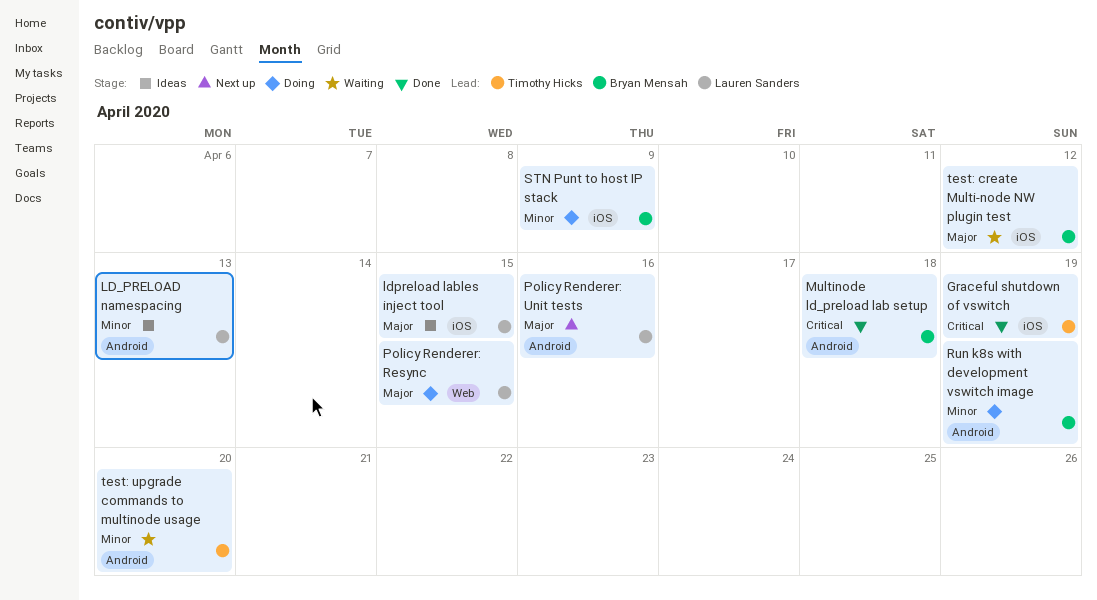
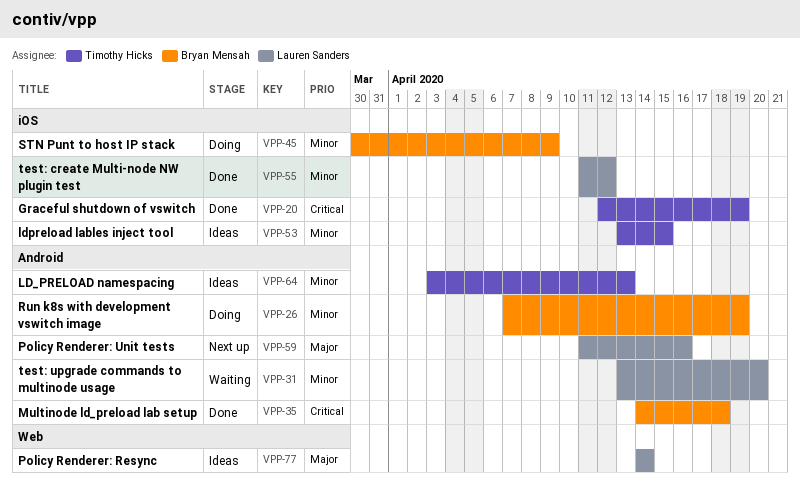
LD_PRELOAD namespacing, owner: Lauren Sanders -> Timothy Hicks
ldpreload lables inject tool, owner: Lauren Sanders -> Timothy Hicks
ldpreload lables inject tool, priority: Major -> Minor
Policy Renderer: Resync, status: Doing -> Ideas
Policy Renderer: Resync, due: Apr 15 -> Apr 14
test: create Multi-node NW plugin test, status: Waiting -> Done
test: create Multi-node NW plugin test, owner: Bryan Mensah -> Lauren Sanders
test: create Multi-node NW plugin test, priority: Major -> Minor
test: upgrade commands to multinode usage, owner: Timothy Hicks -> Lauren Sanders

